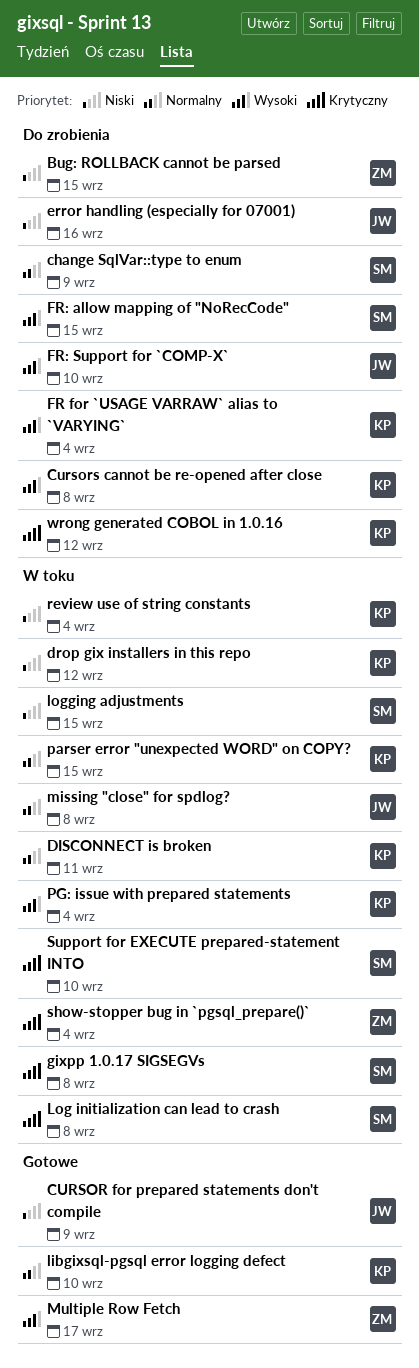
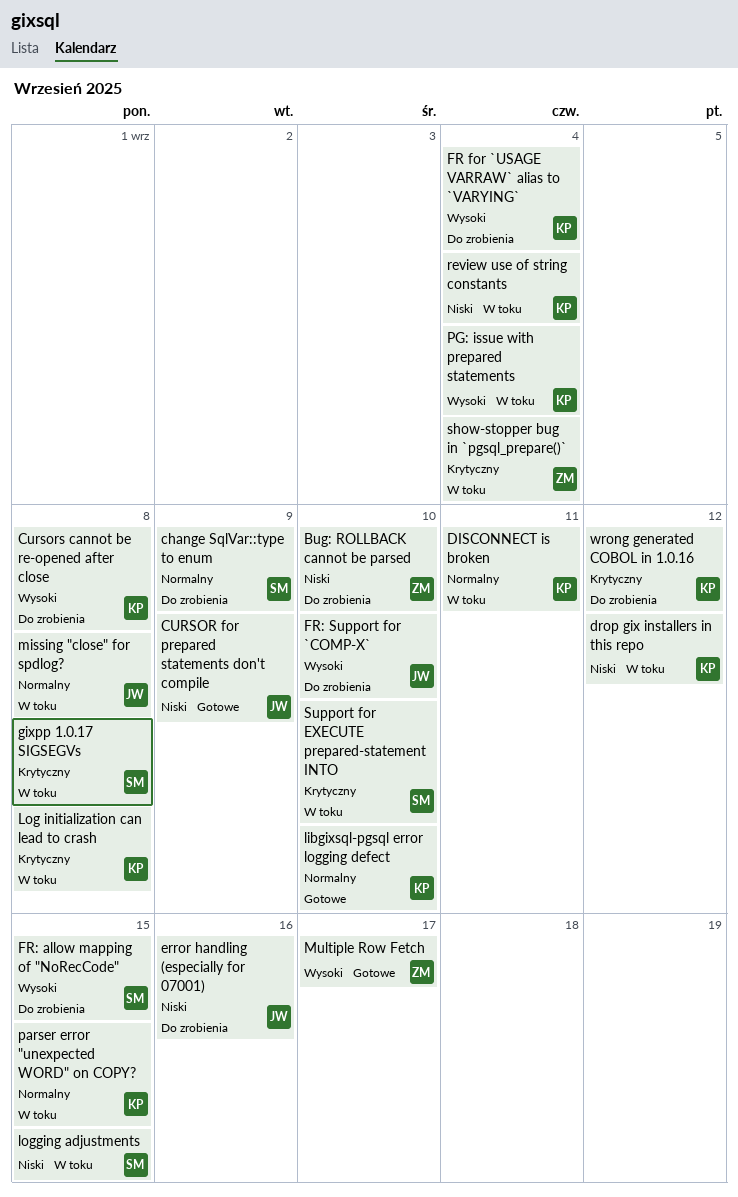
Bug: ROLLBACK cannot be parsed, due: Sep 15 -> Sep 10
Log initialization can lead to crash, owner: SM -> KP

